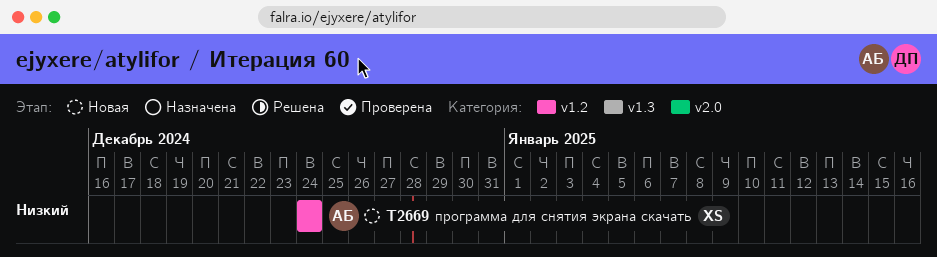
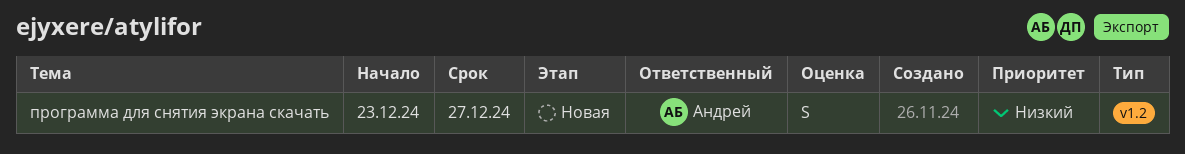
программа для снятия экрана скачать, estimate: XS -> S
программа для снятия экрана скачать, start: Dec 24 -> Dec 23
программа для снятия экрана скачать, due: Dec 24 -> Dec 27

